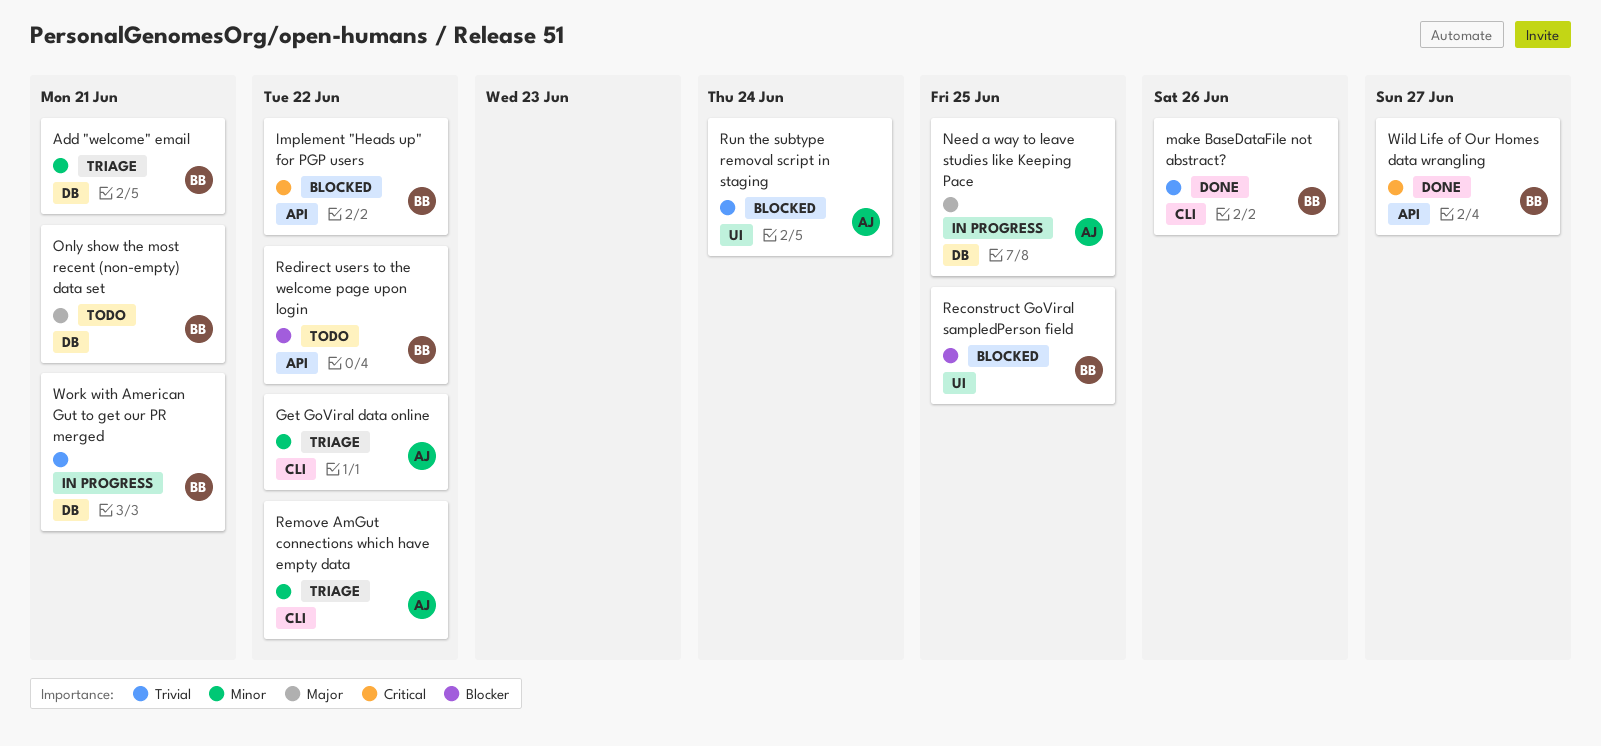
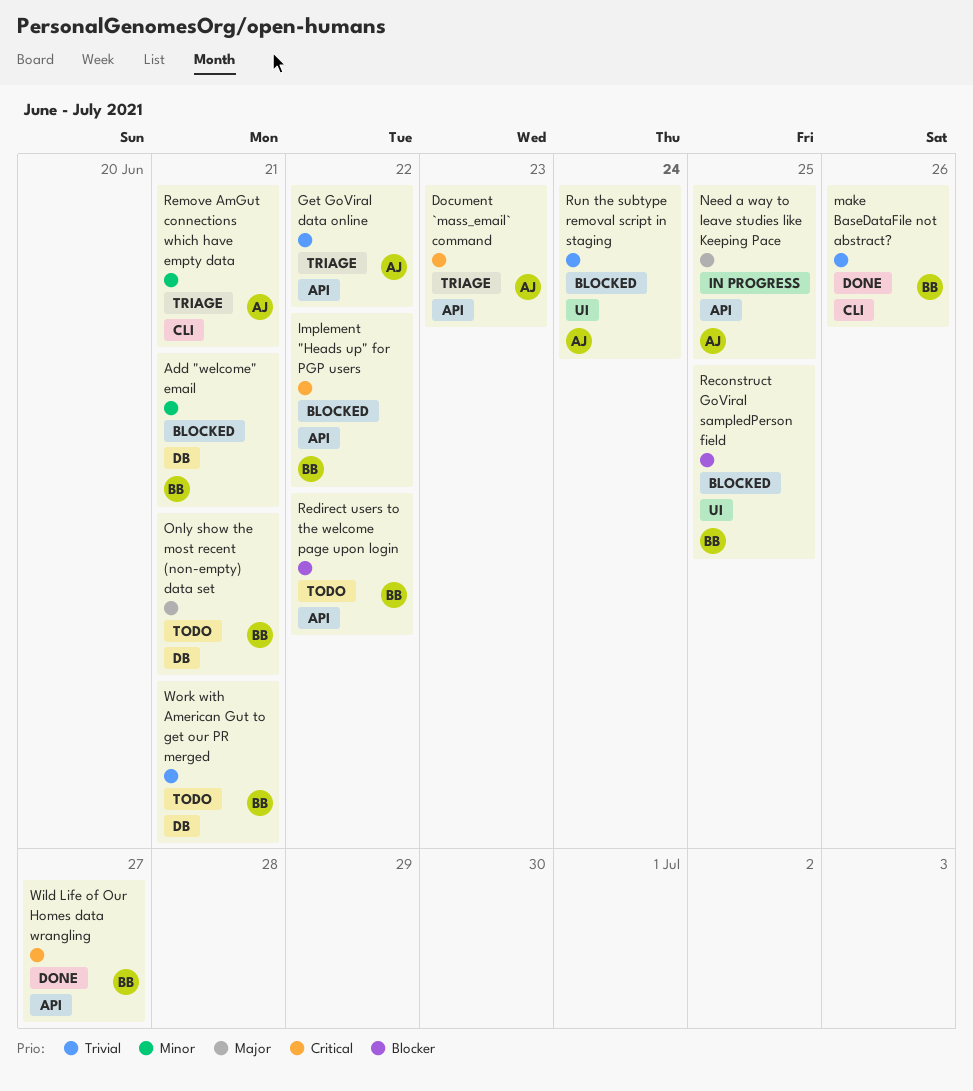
Add "welcome" email, status: Triage -> Blocked
Document `mass_email` command: none -> present
Get GoViral data online, priority: Minor -> Trivial
Get GoViral data online, label: CLI -> API
Need a way to leave studies like Keeping Pace, label: DB -> API
Remove AmGut connections which have empty data, due: Jun 22 -> Jun 21
Work with American Gut to get our PR merged, status: In progress -> Todo

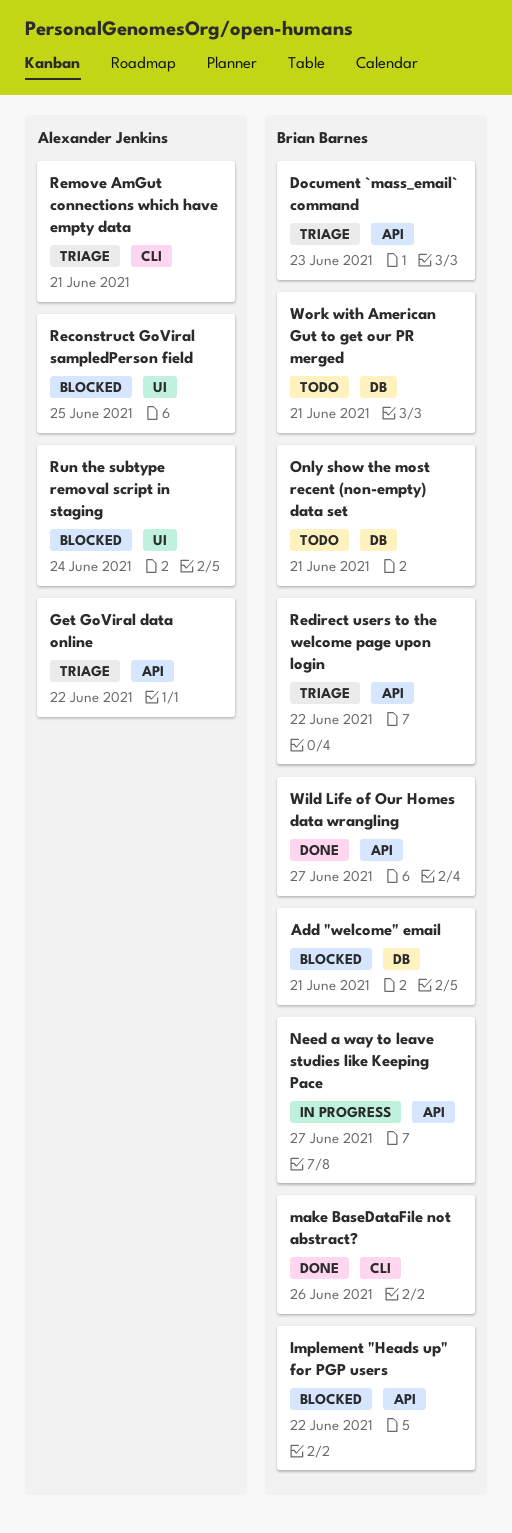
Document `mass_email` command, owner: Alexander Jenkins -> Brian Barnes
Need a way to leave studies like Keeping Pace, owner: Alexander Jenkins -> Brian Barnes
Need a way to leave studies like Keeping Pace, due: Jun 25 -> Jun 27
Reconstruct GoViral sampledPerson field, owner: Brian Barnes -> Alexander Jenkins
Redirect users to the welcome page upon login, status: Todo -> Triage

